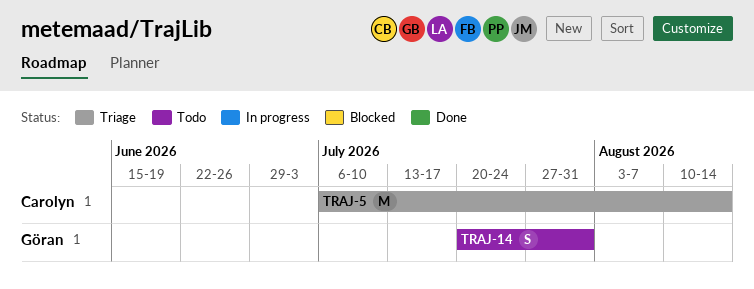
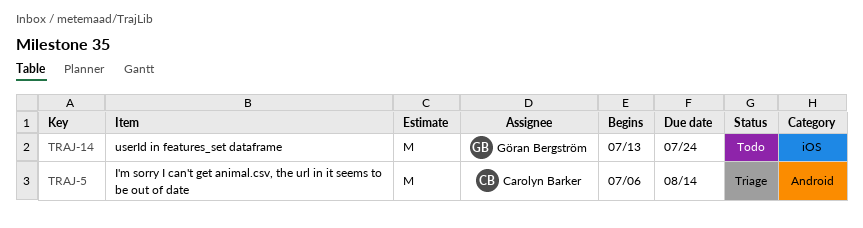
TRAJ-14, estimate: S -> M
TRAJ-14, start: Jul 20 -> Jul 13
TRAJ-14, due: Jul 31 -> Jul 24

